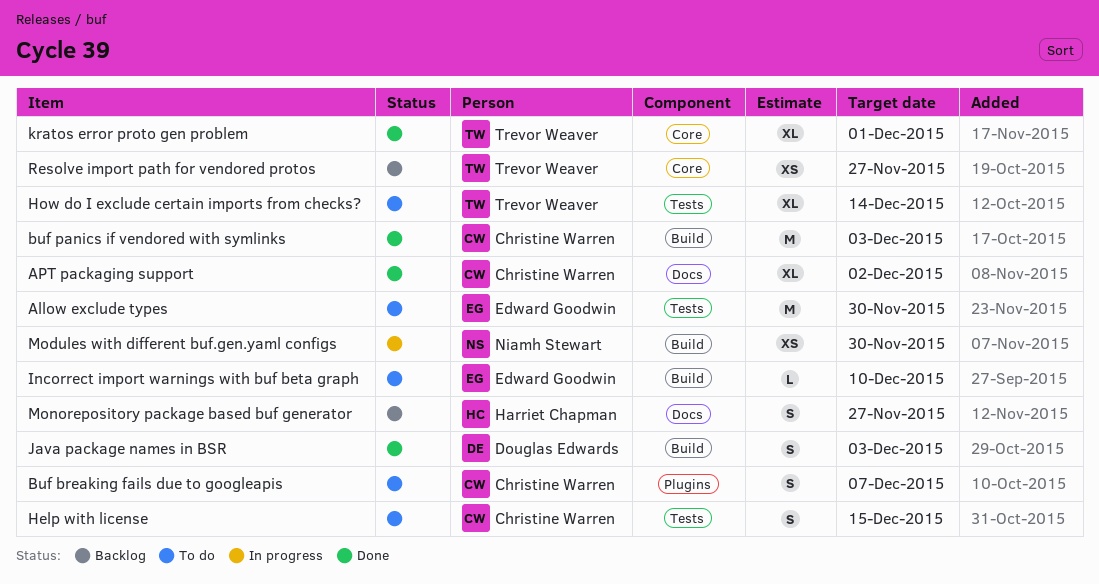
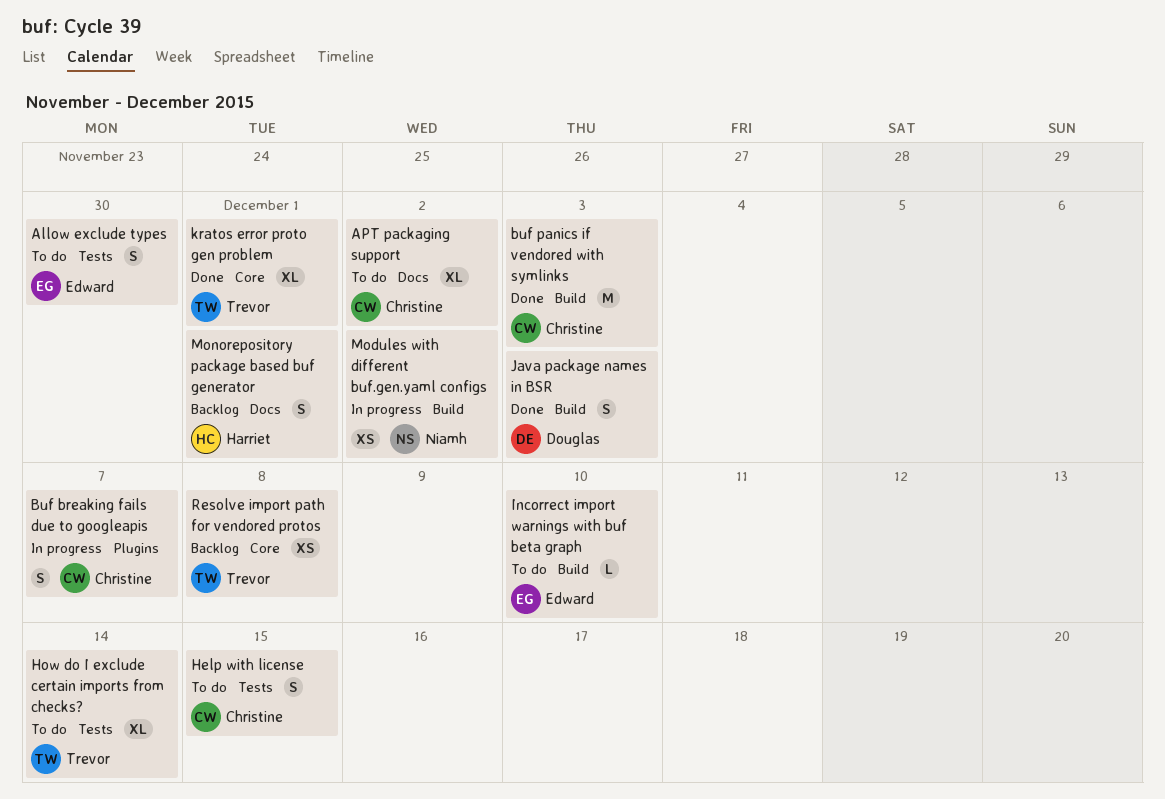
Allow exclude types, estimate: M -> S
APT packaging support, status: Done -> To do
Buf breaking fails due to googleapis, status: To do -> In progress
Modules with different buf.gen.yaml configs, due: Nov 30 -> Dec 2
Monorepository package based buf generator, due: Nov 27 -> Dec 1
Resolve import path for vendored protos, due: Nov 27 -> Dec 8

